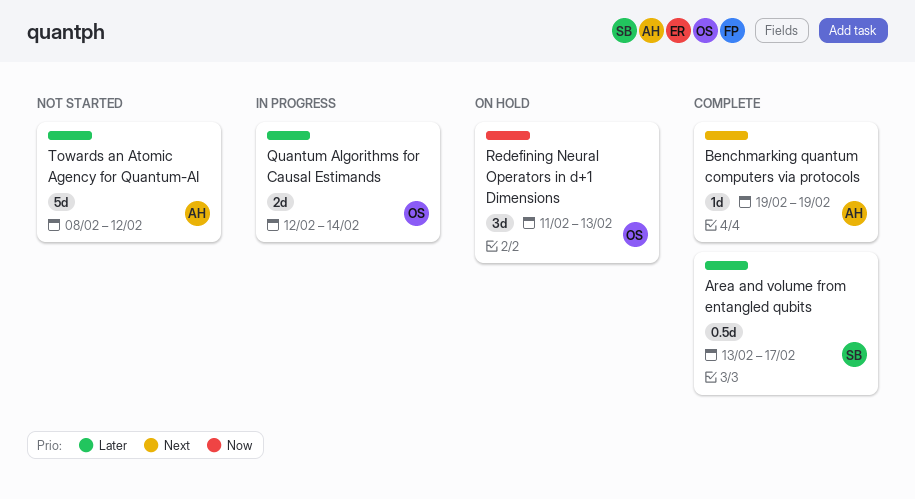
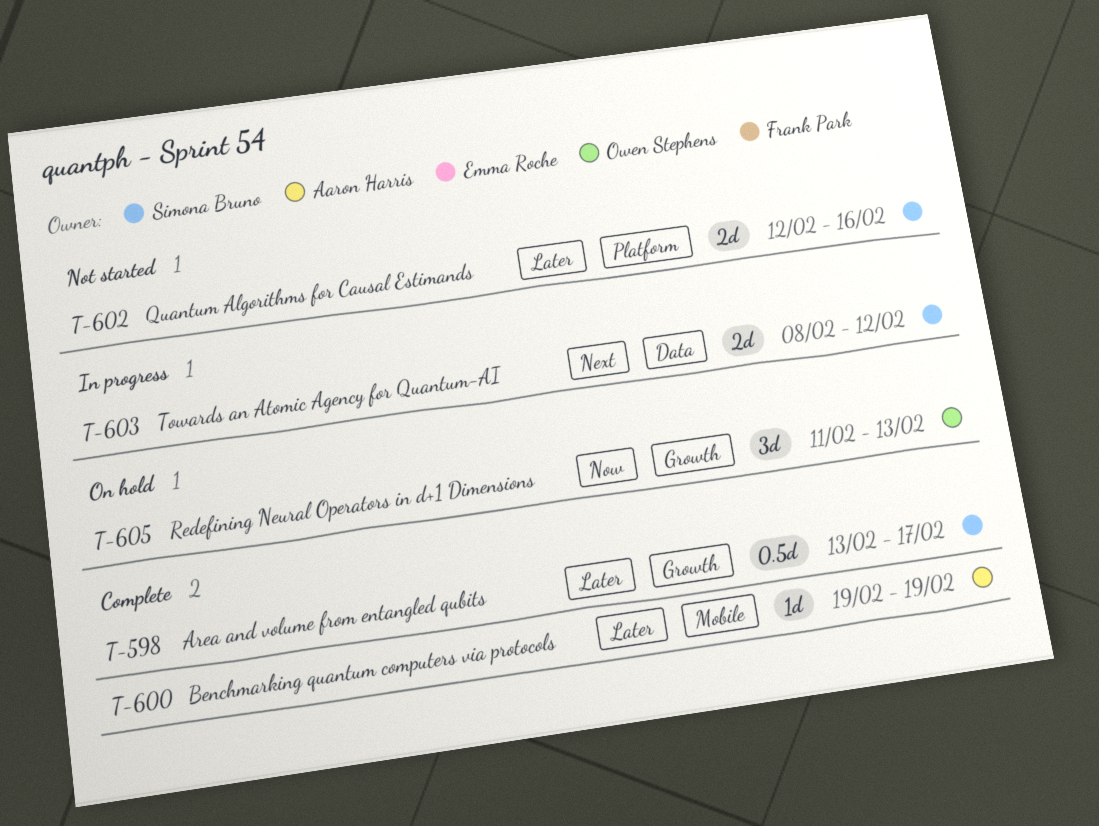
Benchmarking quantum computers via protocols, priority: Next -> Later
Quantum Algorithms for Causal Estimands, status: In progress -> Not started
Quantum Algorithms for Causal Estimands, owner: Owen Stephens -> Simona Bruno
Quantum Algorithms for Causal Estimands, due: Feb 14 -> Feb 16
Towards an Atomic Agency for Quantum-AI, status: Not started -> In progress
Towards an Atomic Agency for Quantum-AI, owner: Aaron Harris -> Simona Bruno
Towards an Atomic Agency for Quantum-AI, priority: Later -> Next
Towards an Atomic Agency for Quantum-AI, estimate: 5d -> 2d

